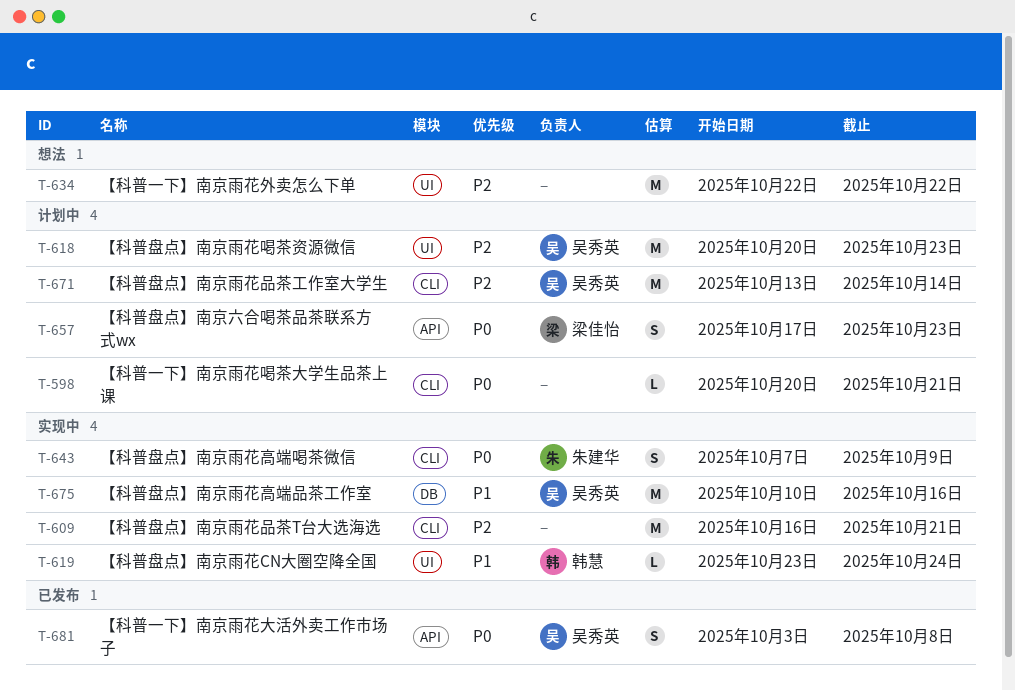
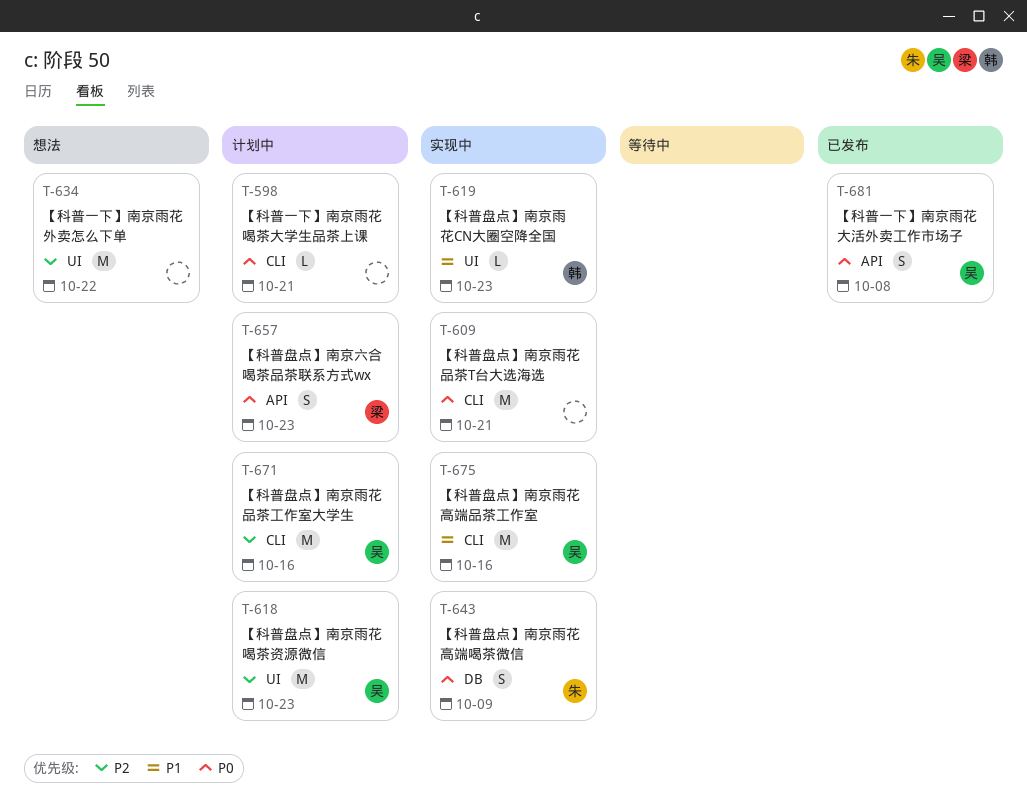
T-609, priority: P2 -> P0
T-619, due: Oct 24 -> Oct 23
T-643, label: CLI -> DB
T-671, due: Oct 14 -> Oct 16
T-675, label: DB -> CLI

